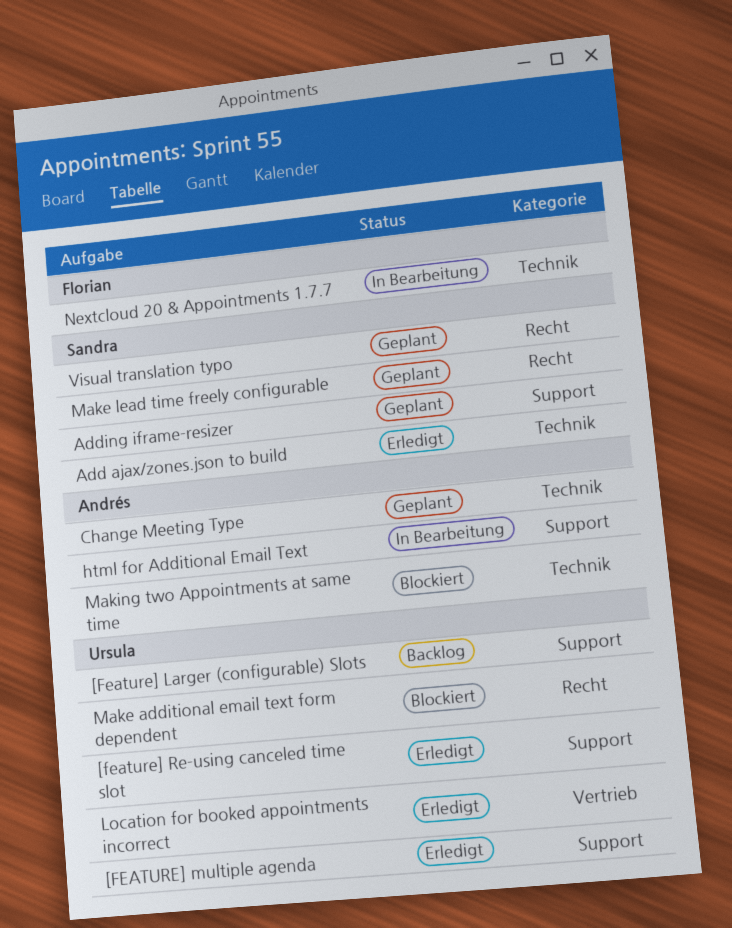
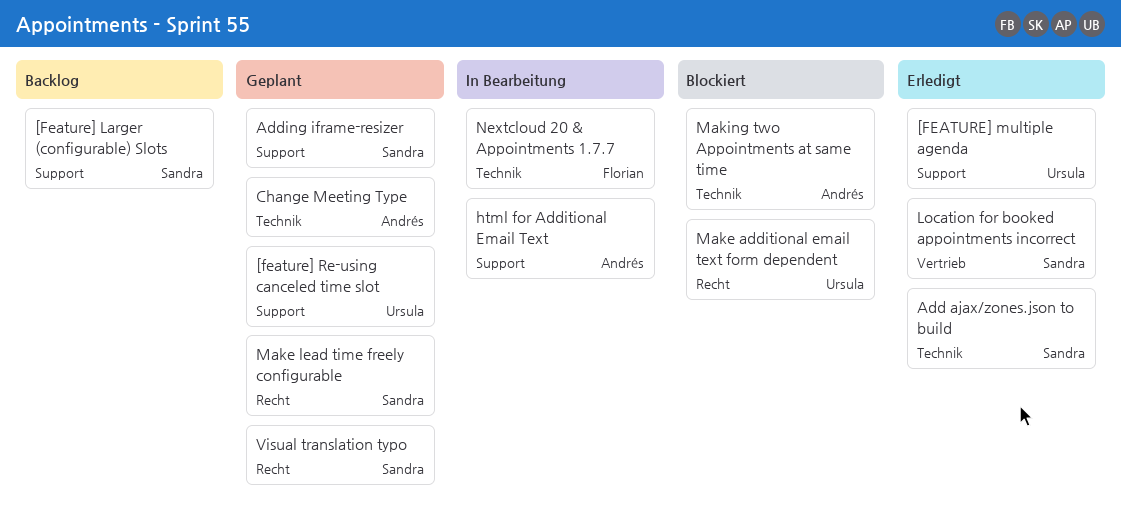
[Feature] Larger (configurable) Slots, owner: Ursula -> Sandra
[feature] Re-using canceled time slot, status: Erledigt -> Geplant
Location for booked appointments incorrect, owner: Ursula -> Sandra

